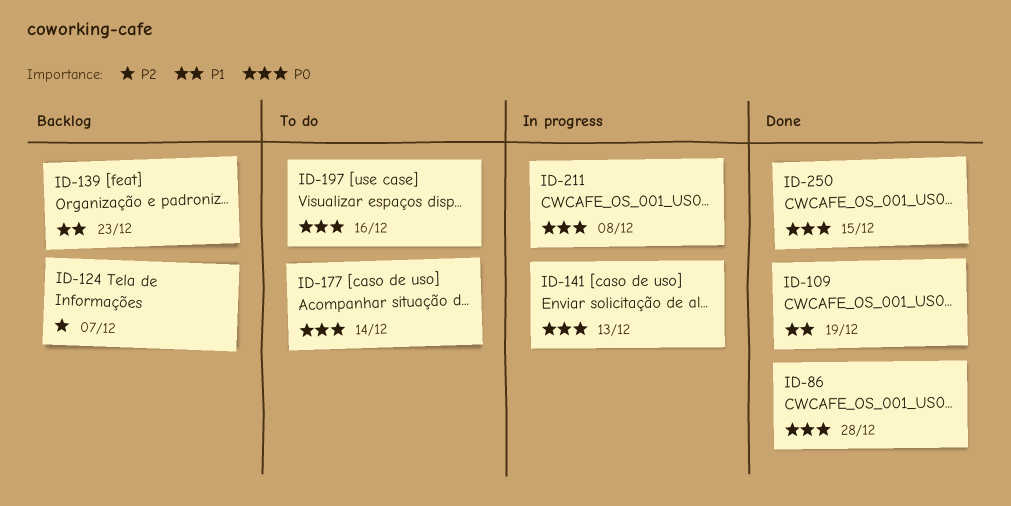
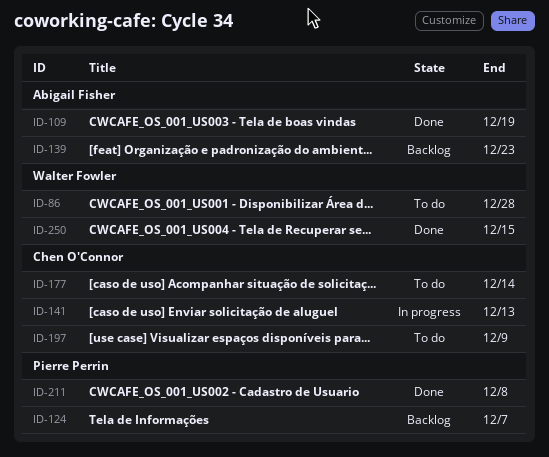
ID-86, status: Done -> To do
ID-197, due: Dec 16 -> Dec 9
ID-211, status: In progress -> Done

